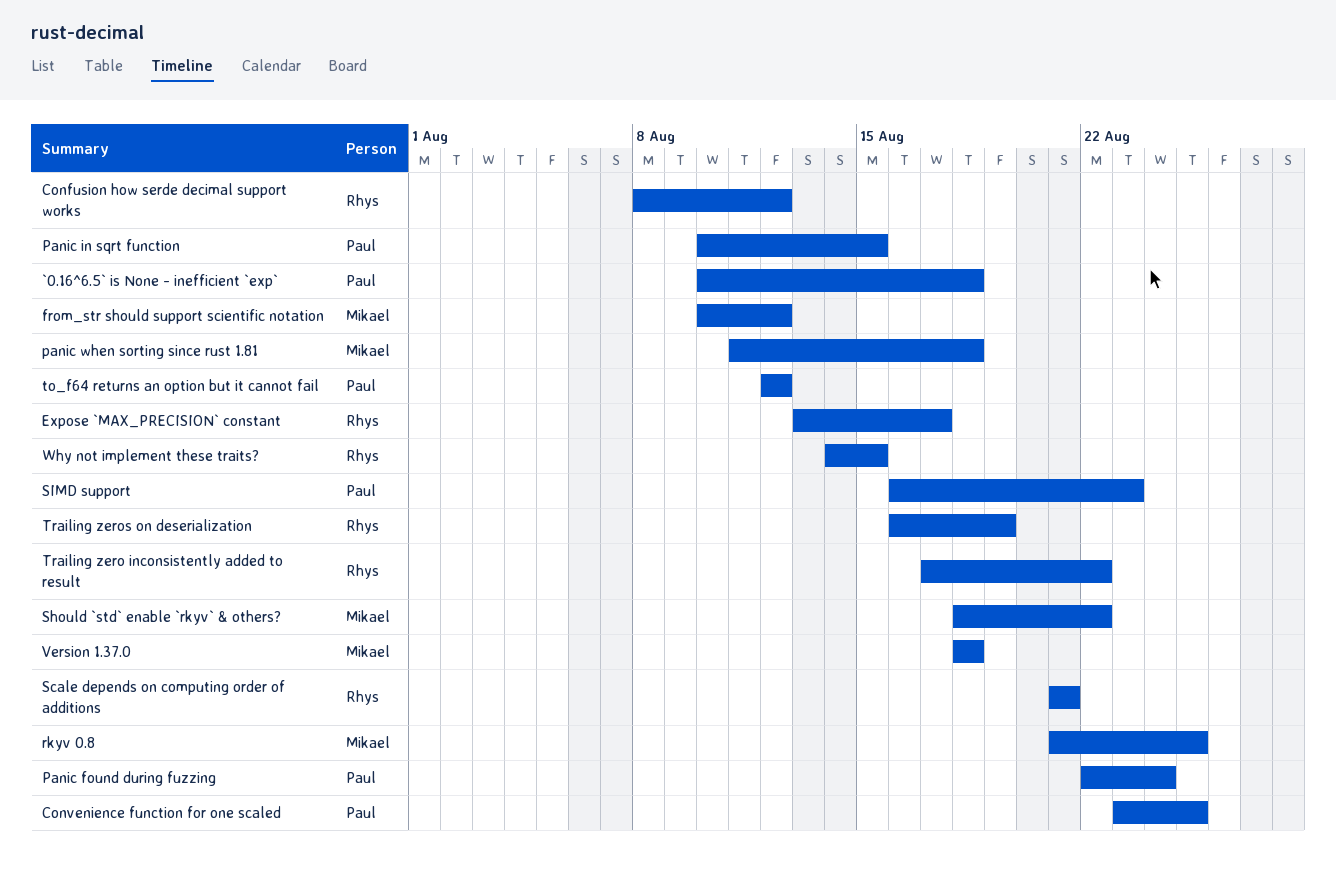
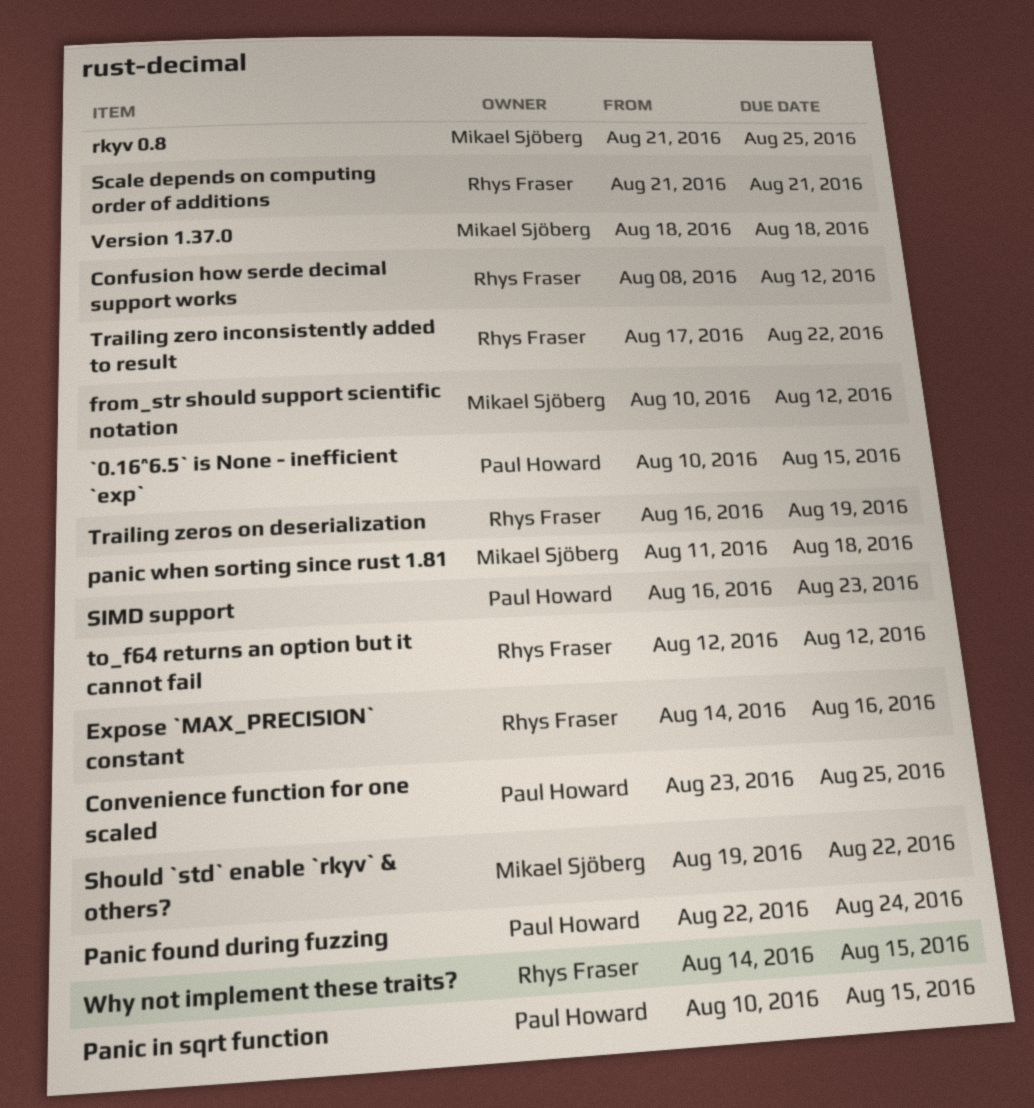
`0.16^6.5` is None - inefficient `exp`, due: Aug 18 -> Aug 15
Expose `MAX_PRECISION` constant, start: Aug 13 -> Aug 14
Expose `MAX_PRECISION` constant, due: Aug 17 -> Aug 16
Should `std` enable `rkyv` & others?, start: Aug 18 -> Aug 19
to_f64 returns an option but it cannot fail, owner: Paul Howard -> Rhys Fraser

